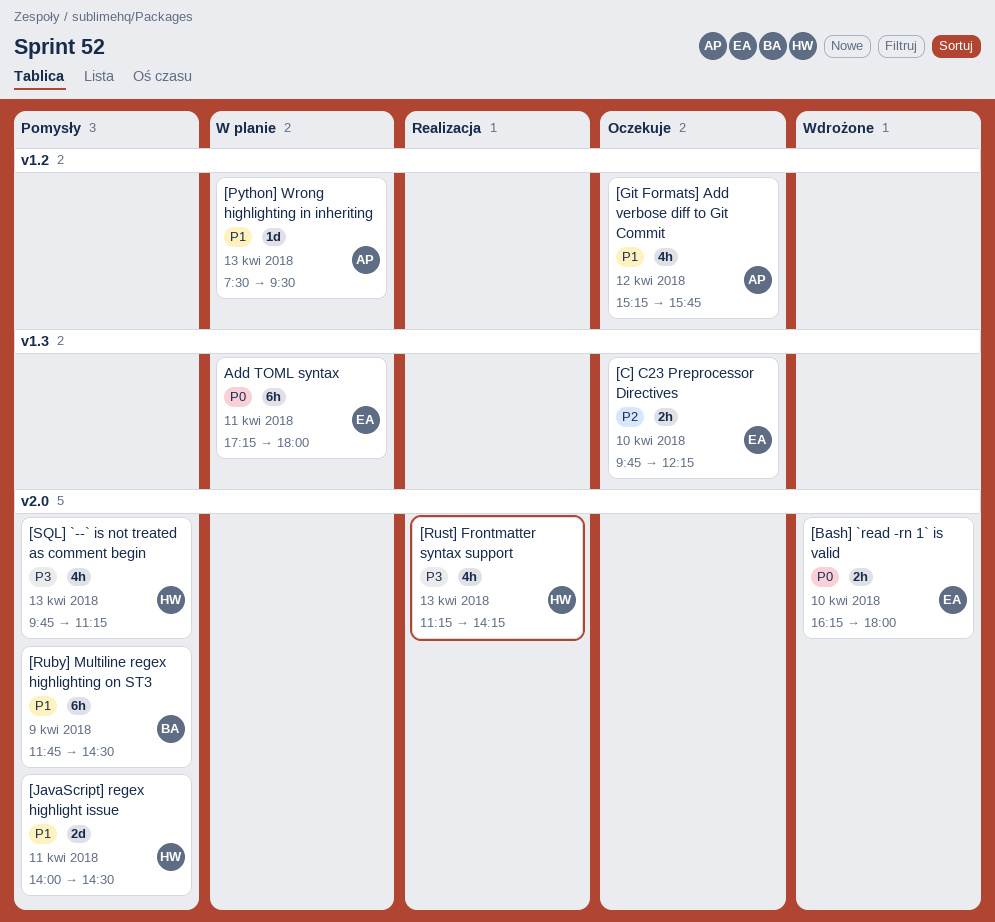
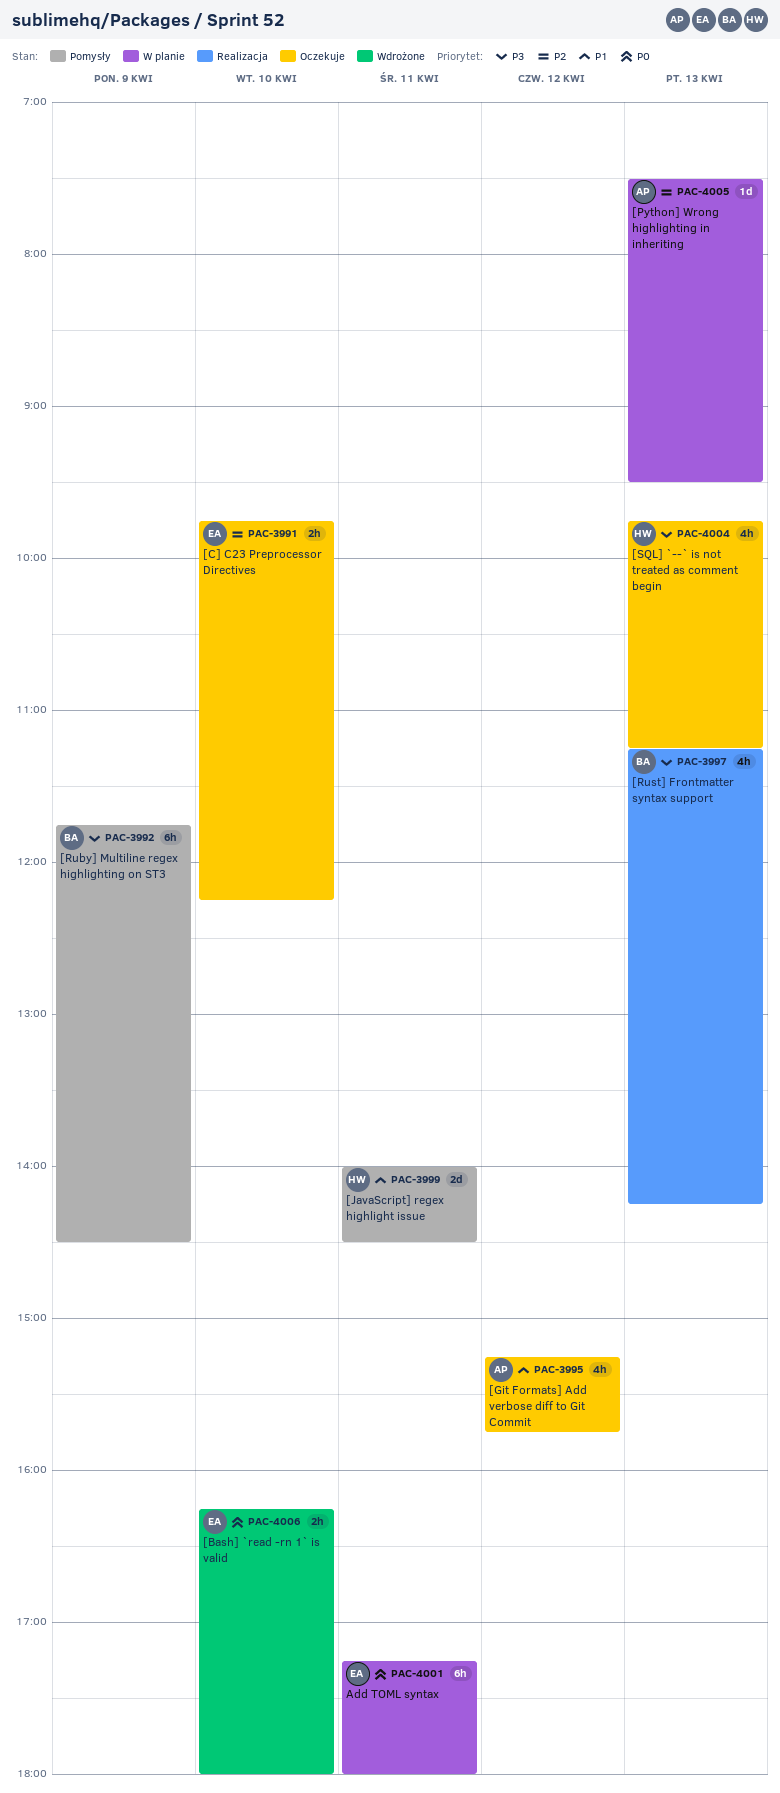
[Python] Wrong highlighting in inheriting, priority: P1 -> P2
[Ruby] Multiline regex highlighting on ST3, priority: P1 -> P3
[Rust] Frontmatter syntax support, owner: HW -> BA
[SQL] `--` is not treated as comment begin, status: Pomysły -> Oczekuje

